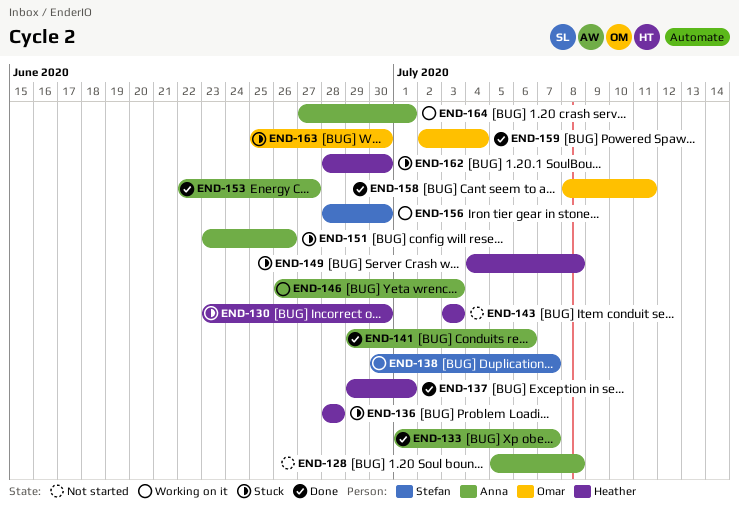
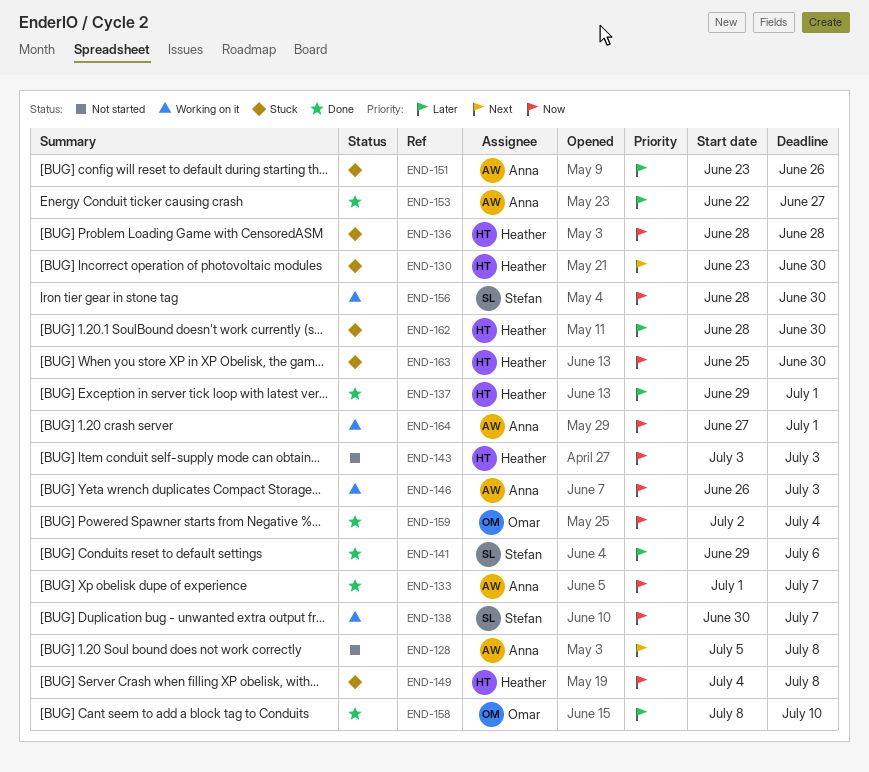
END-141, owner: Anna -> Stefan
END-158, due: Jul 11 -> Jul 10
END-163, owner: Omar -> Heather

